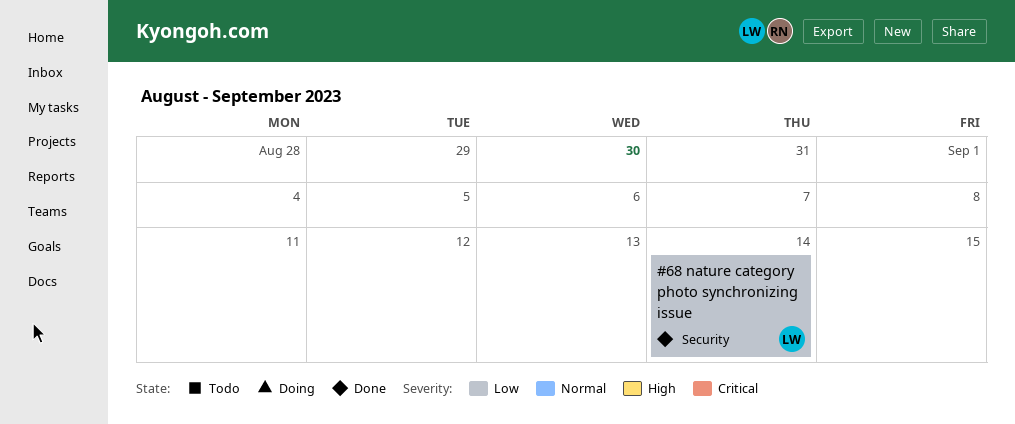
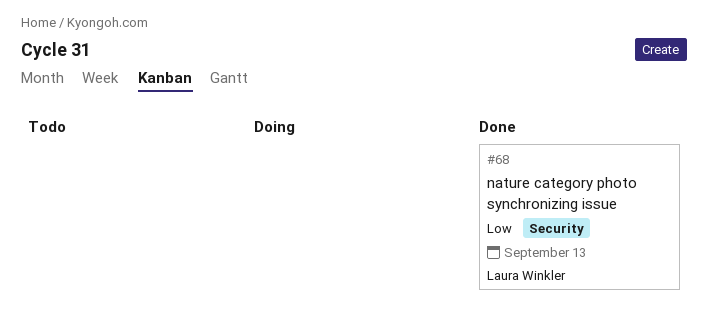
#68, due: Sep 14 -> Sep 13

